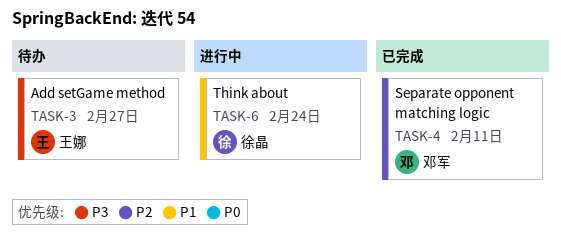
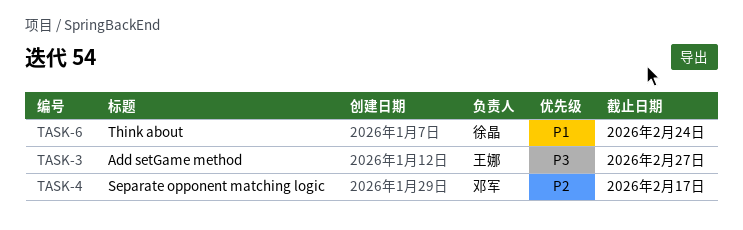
TASK-4, due: Feb 11 -> Feb 17

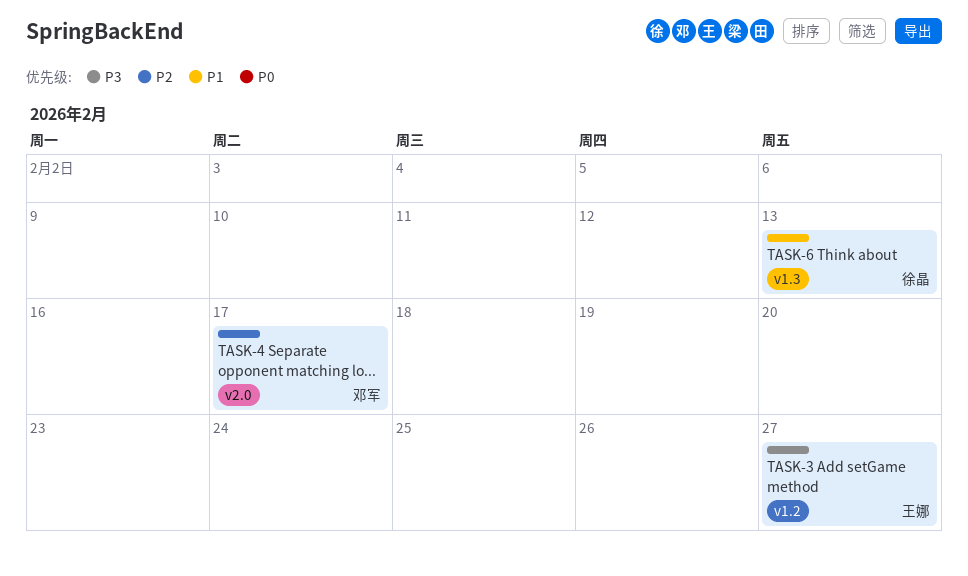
TASK-6, due: Feb 24 -> Feb 13

